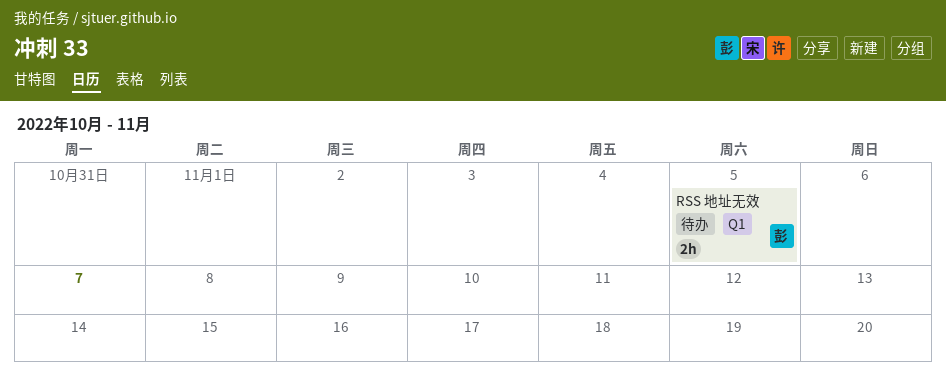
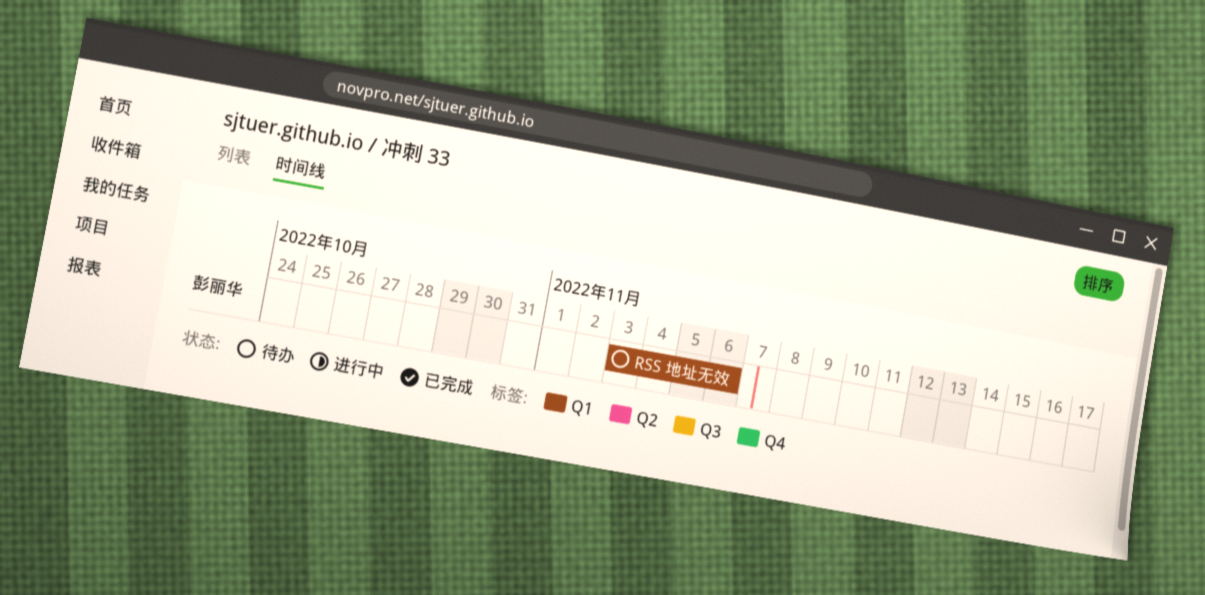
RSS 地址无效, due: Nov 5 -> Nov 6

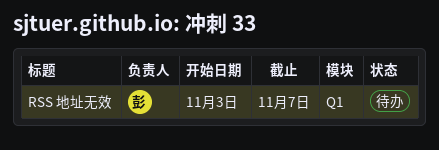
RSS 地址无效, due: Nov 6 -> Nov 7

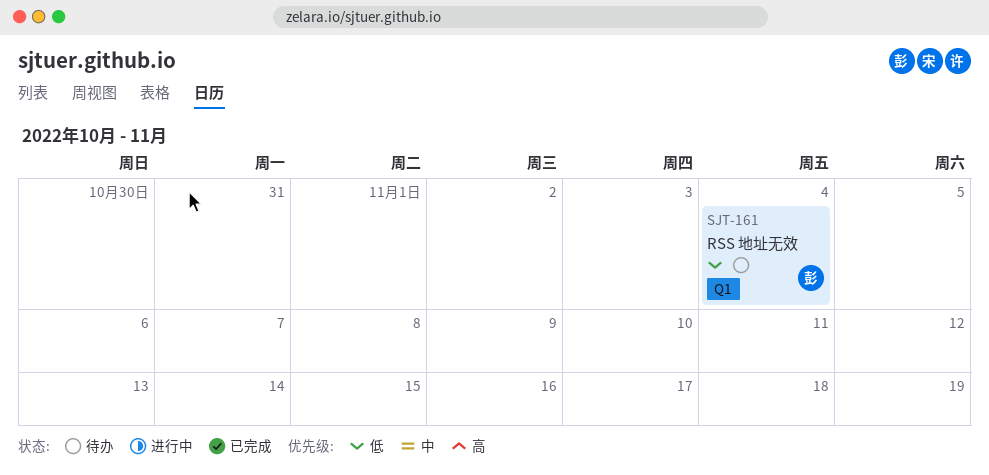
RSS 地址无效, due: Nov 7 -> Nov 4

